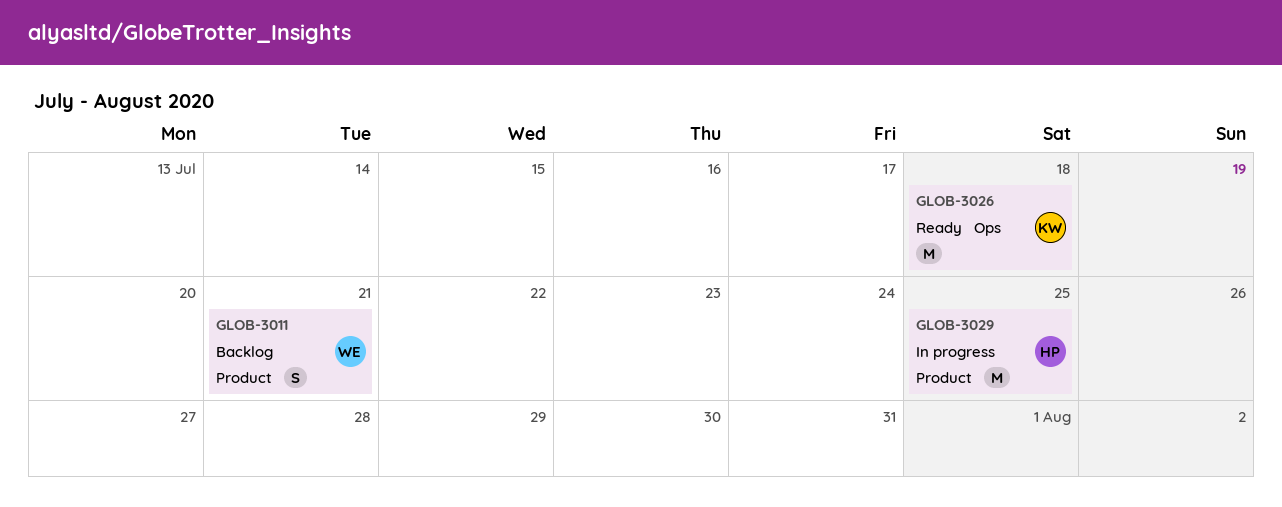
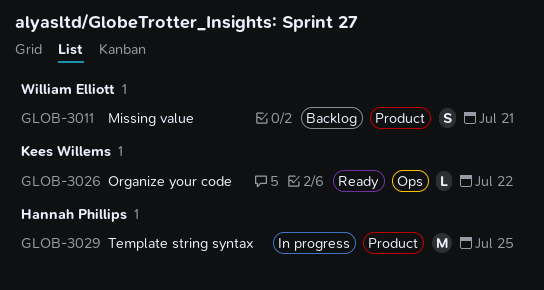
GLOB-3026, estimate: M -> L
GLOB-3026, due: Jul 18 -> Jul 22

